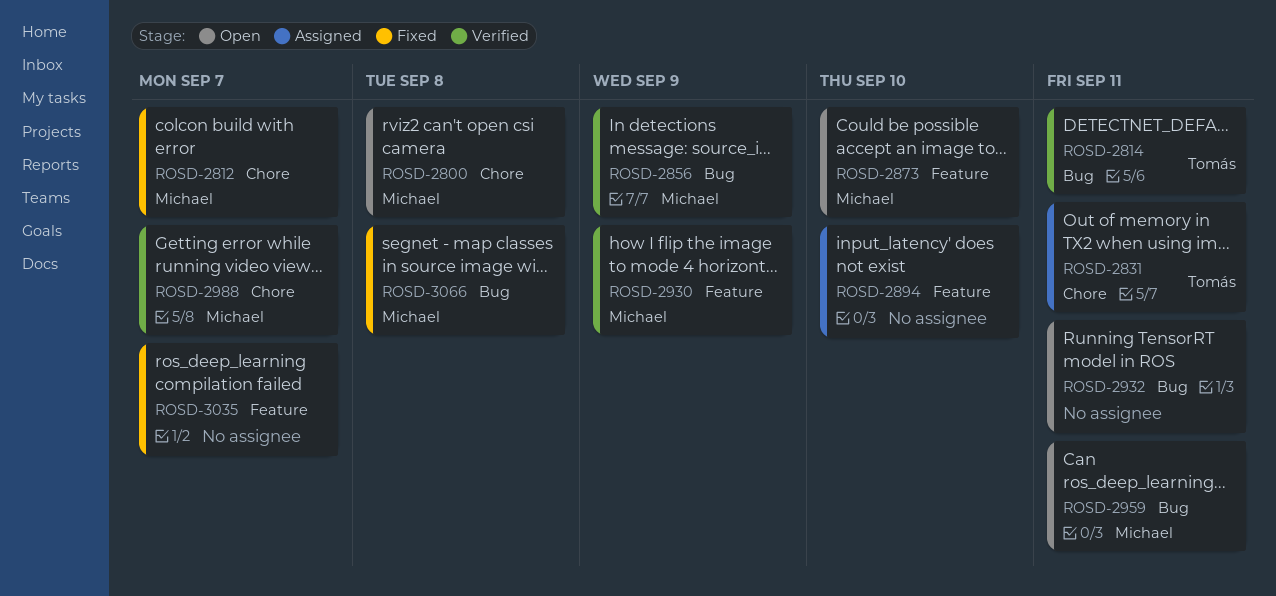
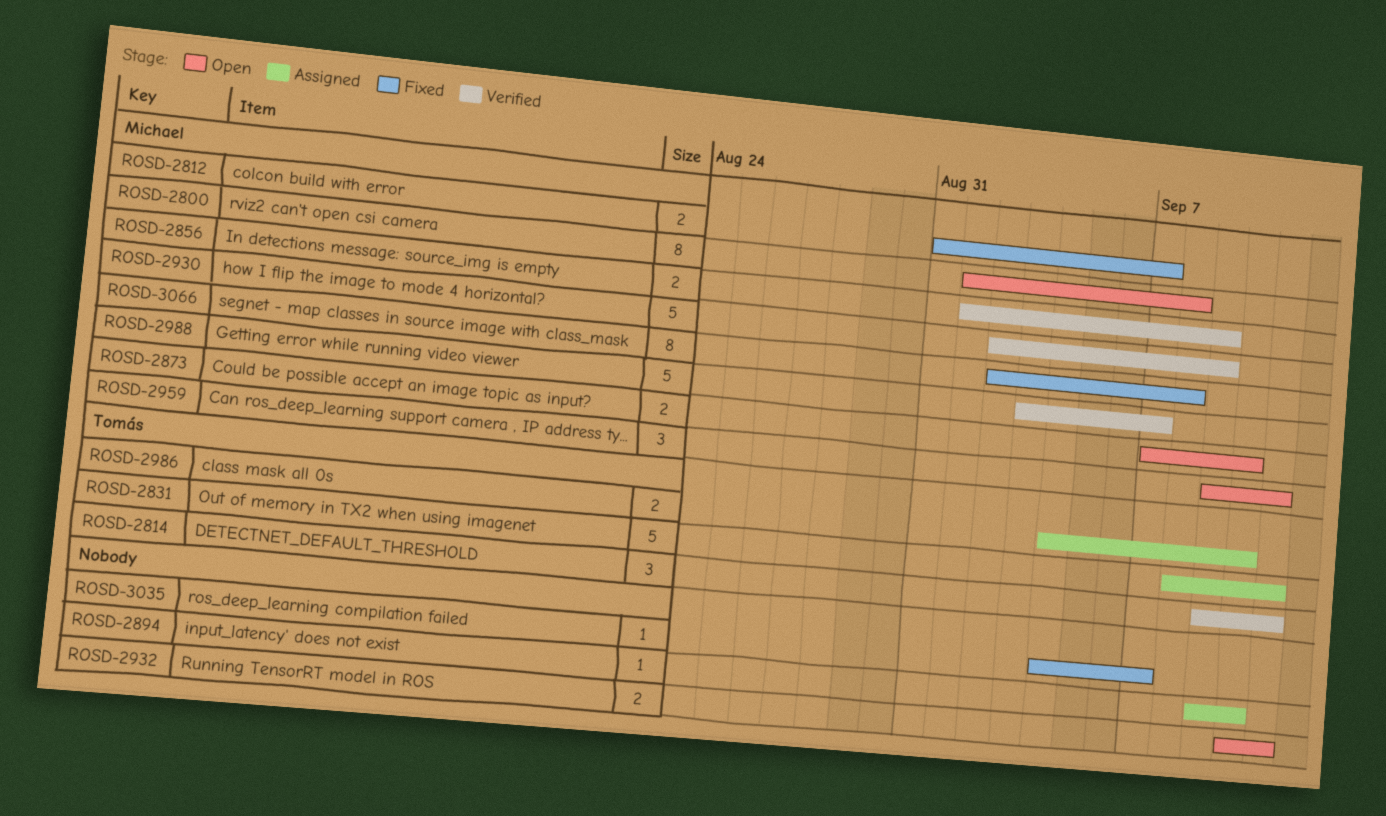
ROSD-2986: none -> present

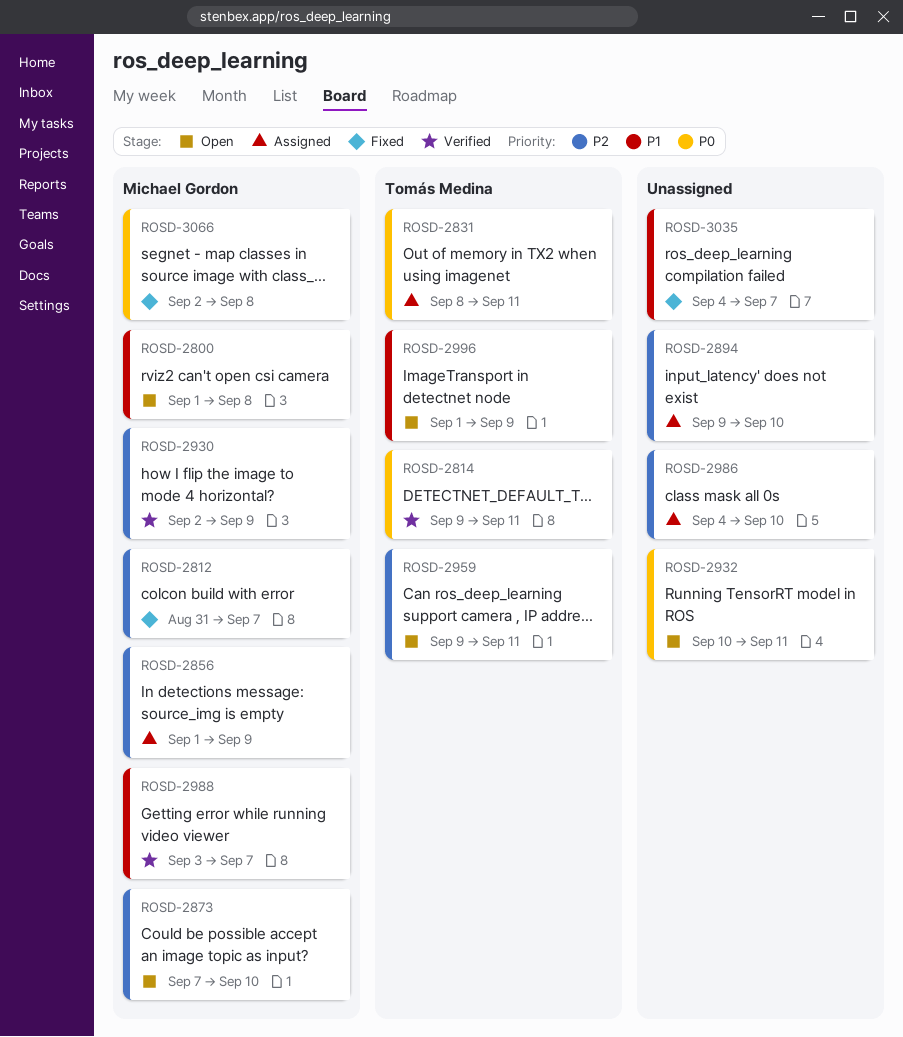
ROSD-2856, status: Verified -> Assigned
ROSD-2959, owner: Michael Gordon -> Tomás Medina
ROSD-2986, owner: Tomás Medina -> none
ROSD-2996: none -> present

